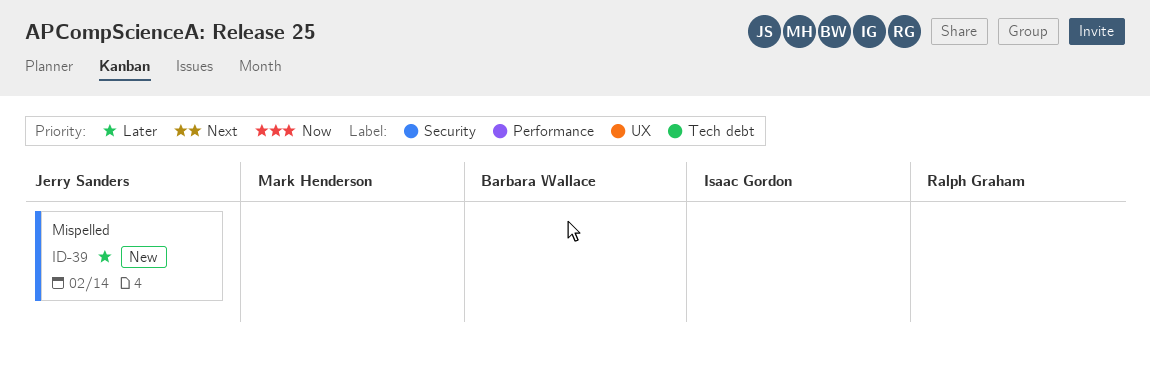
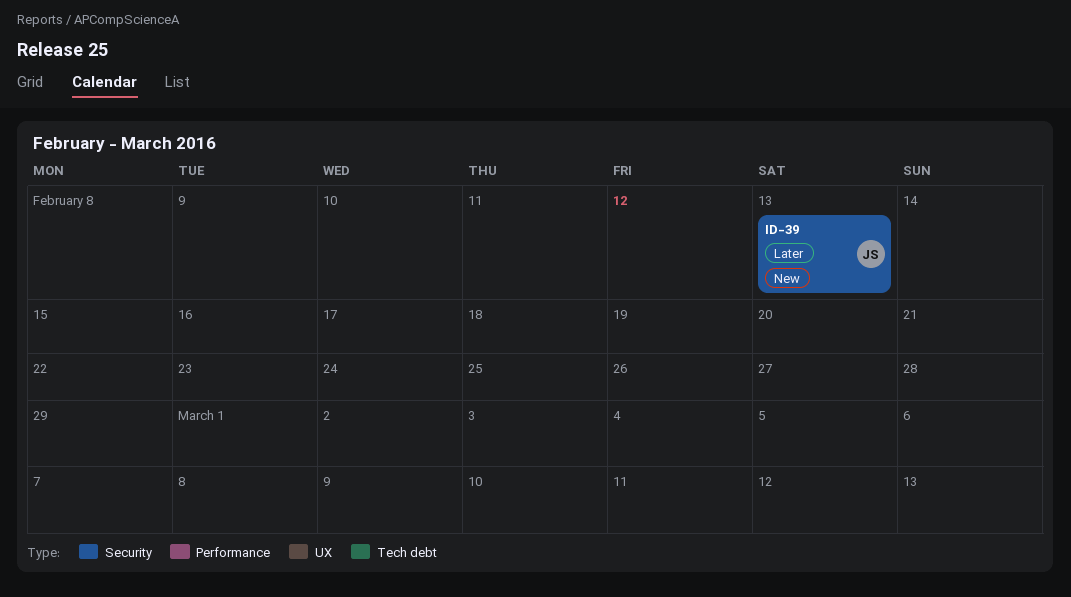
ID-39, due: Feb 14 -> Feb 13

